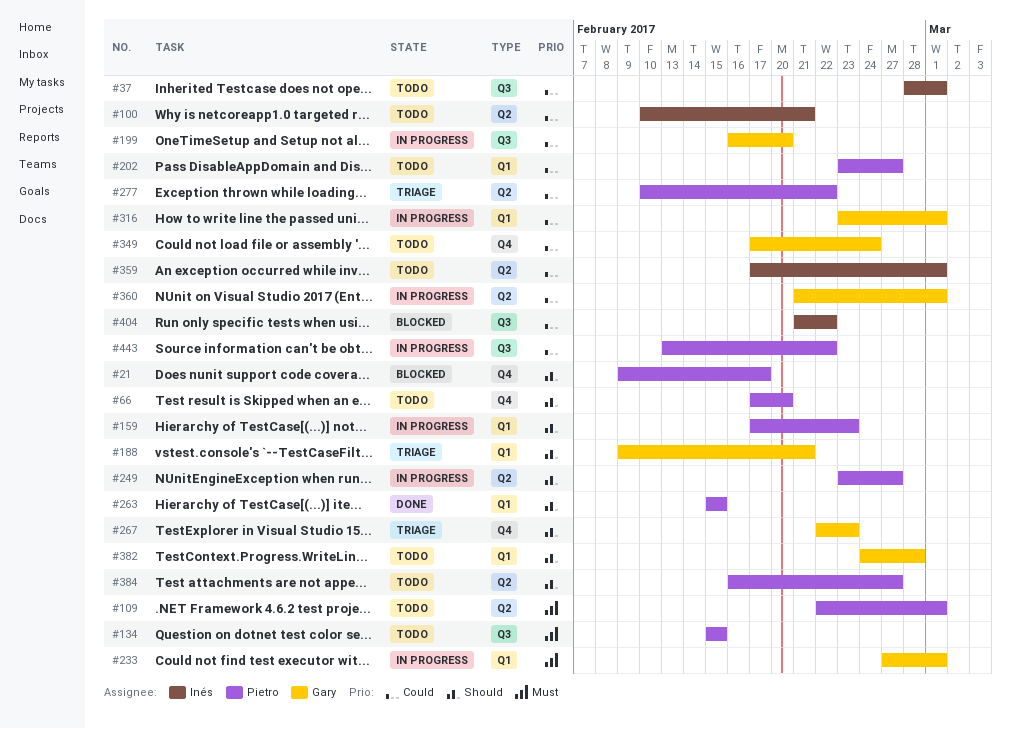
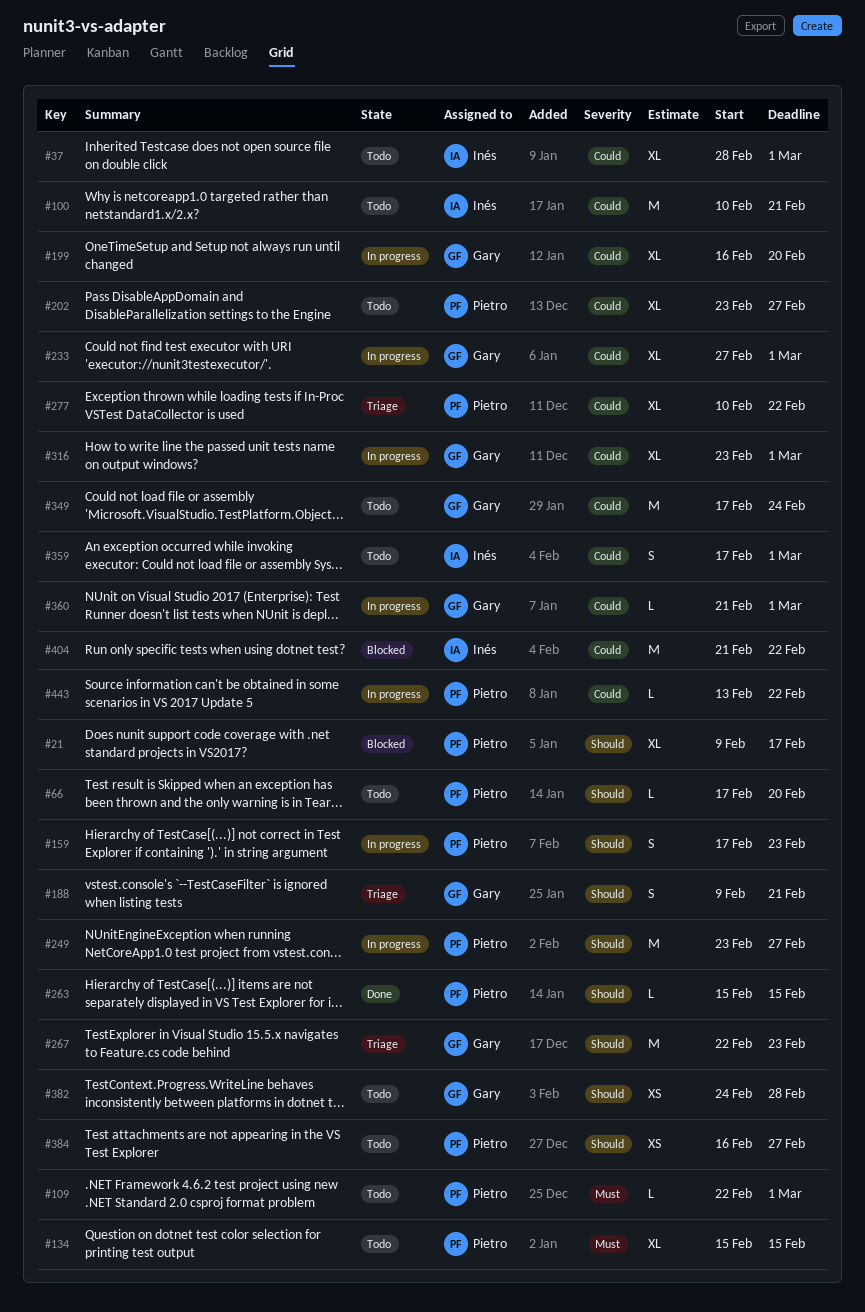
#233, priority: Must -> Could

